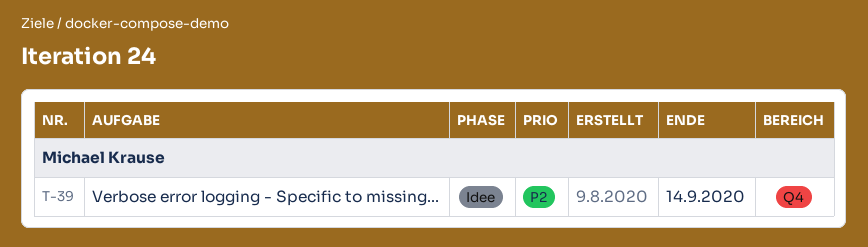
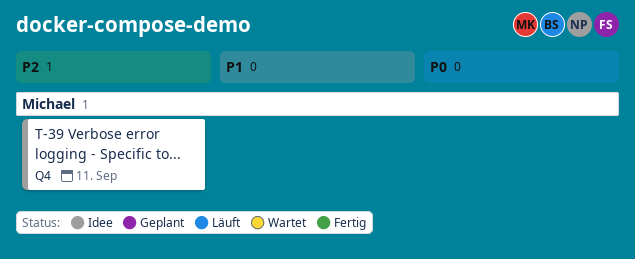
T-39, due: Sep 14 -> Sep 11

